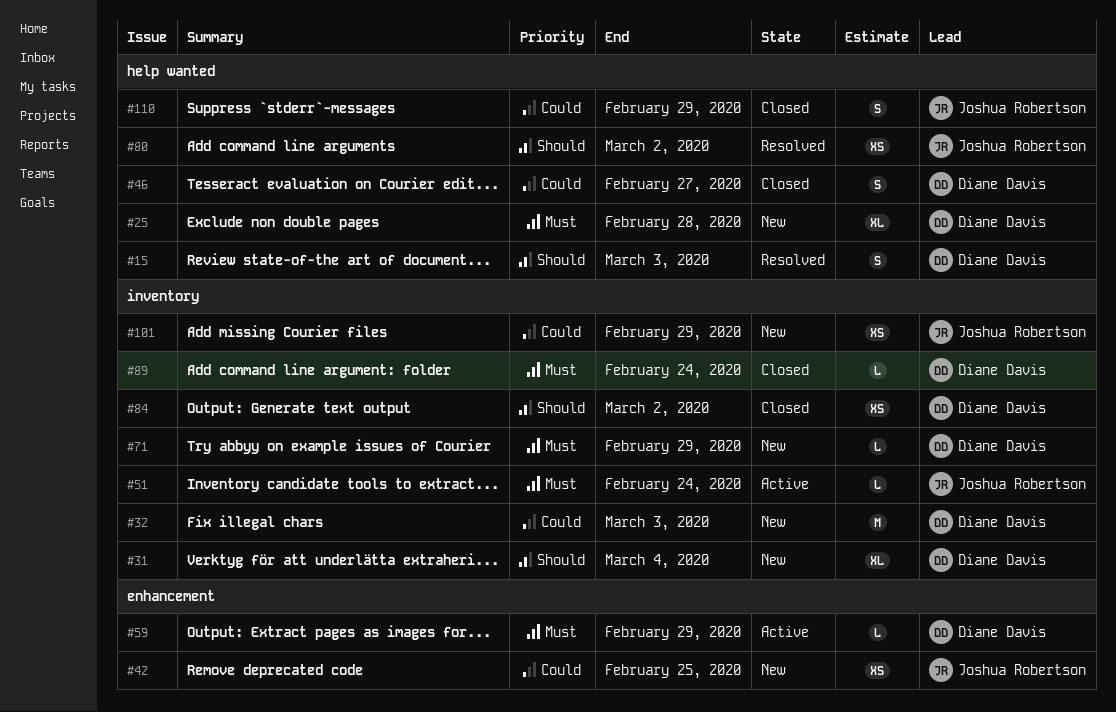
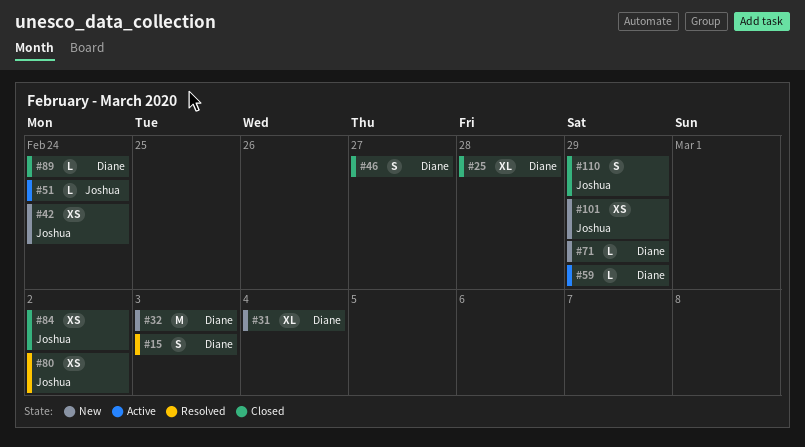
#25, status: New -> Closed
#42, due: Feb 25 -> Feb 24
#84, owner: Diane Davis -> Joshua Robertson

